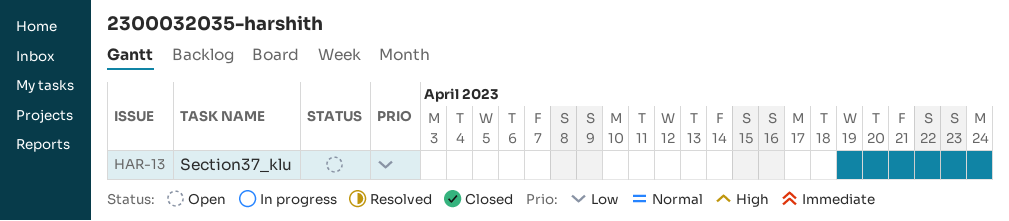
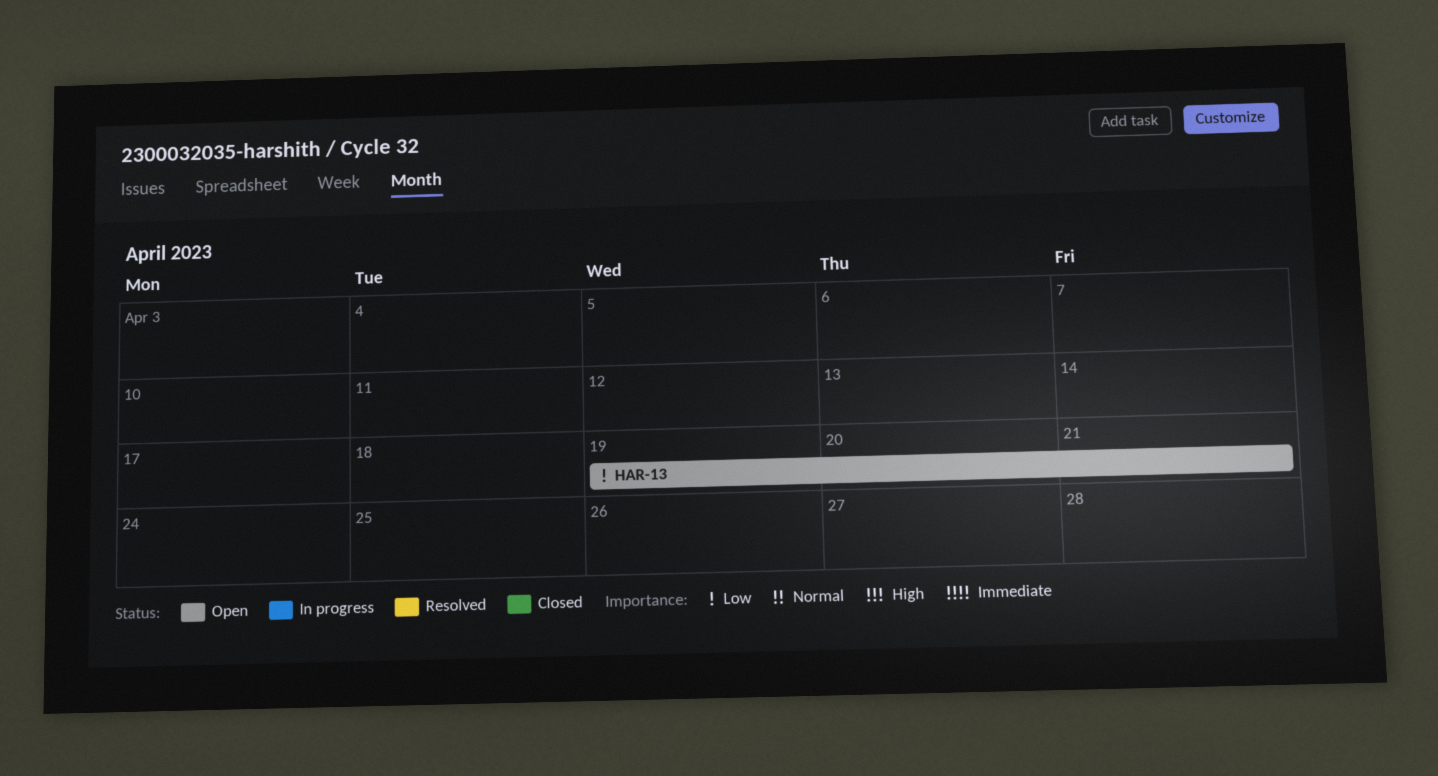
HAR-13, due: Apr 24 -> Apr 21

